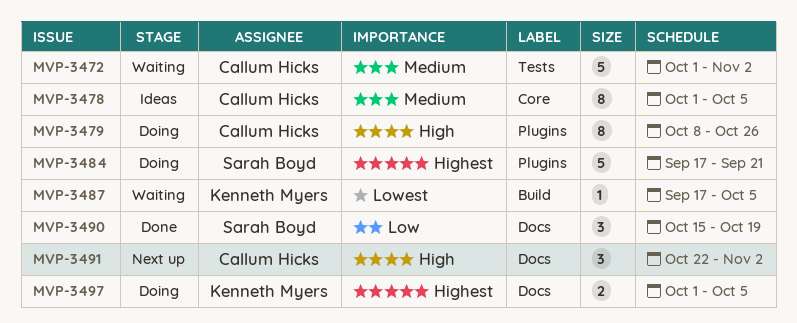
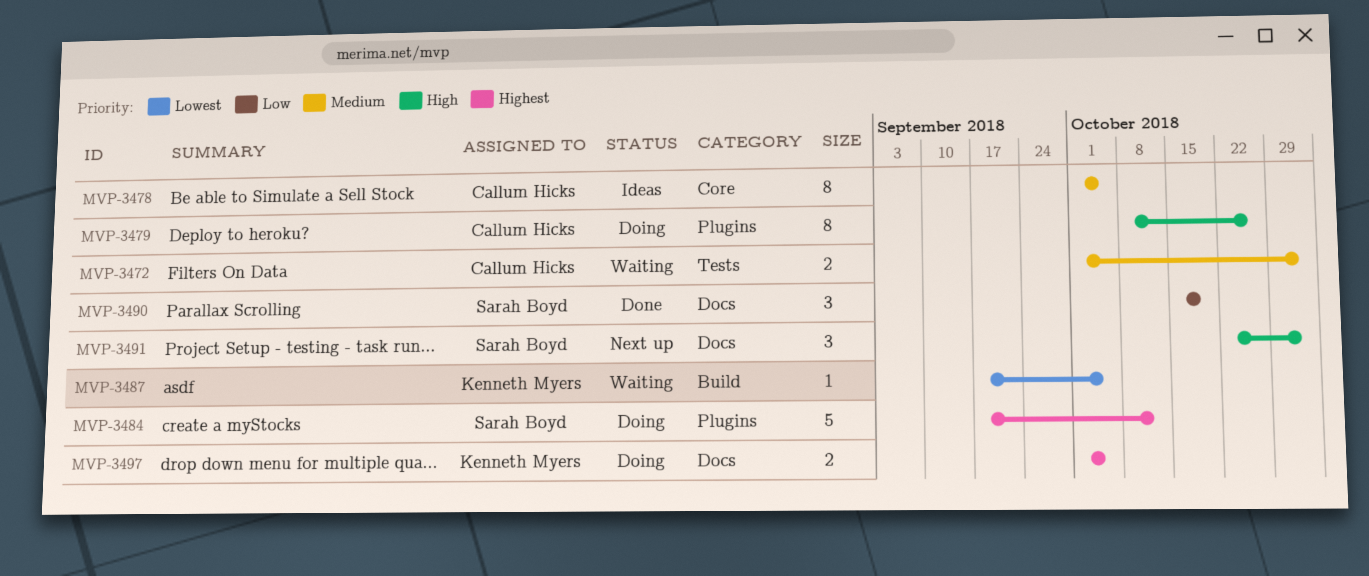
MVP-3472, estimate: 5 -> 2
MVP-3484, due: Sep 21 -> Oct 12
MVP-3491, owner: Callum Hicks -> Sarah Boyd

